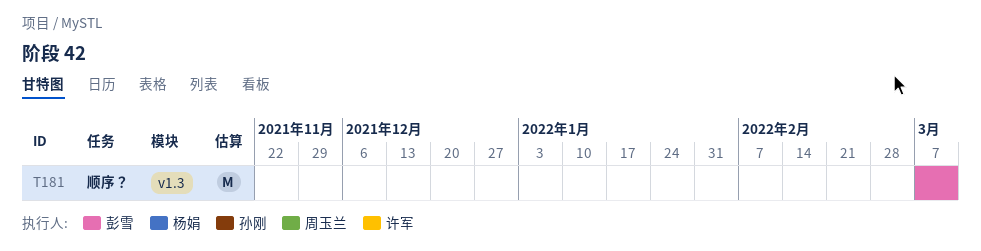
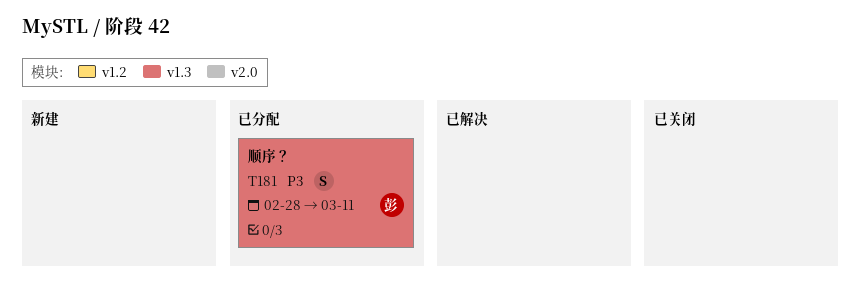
T181, estimate: M -> S
T181, start: Mar 7 -> Feb 28

